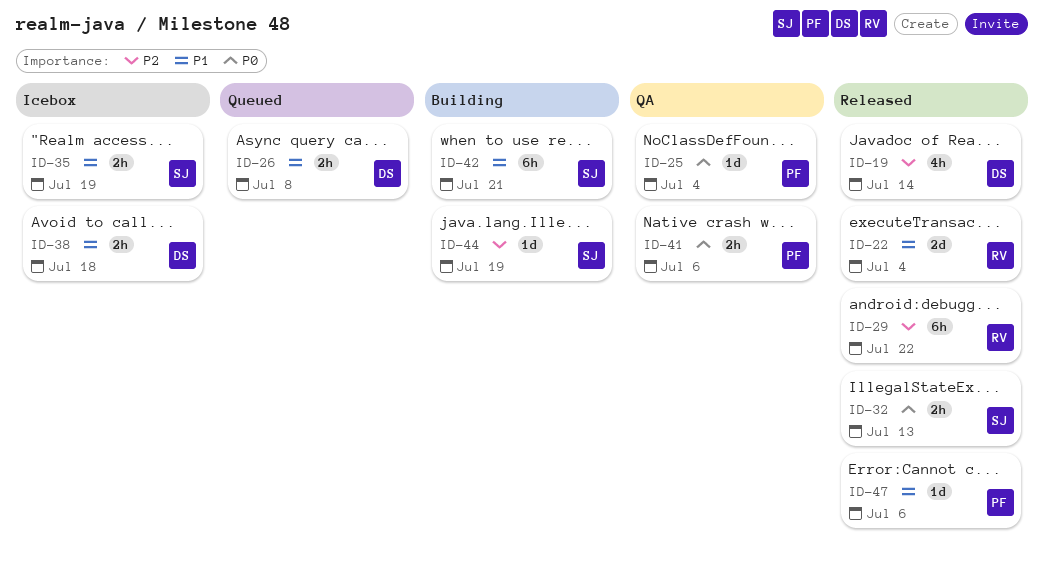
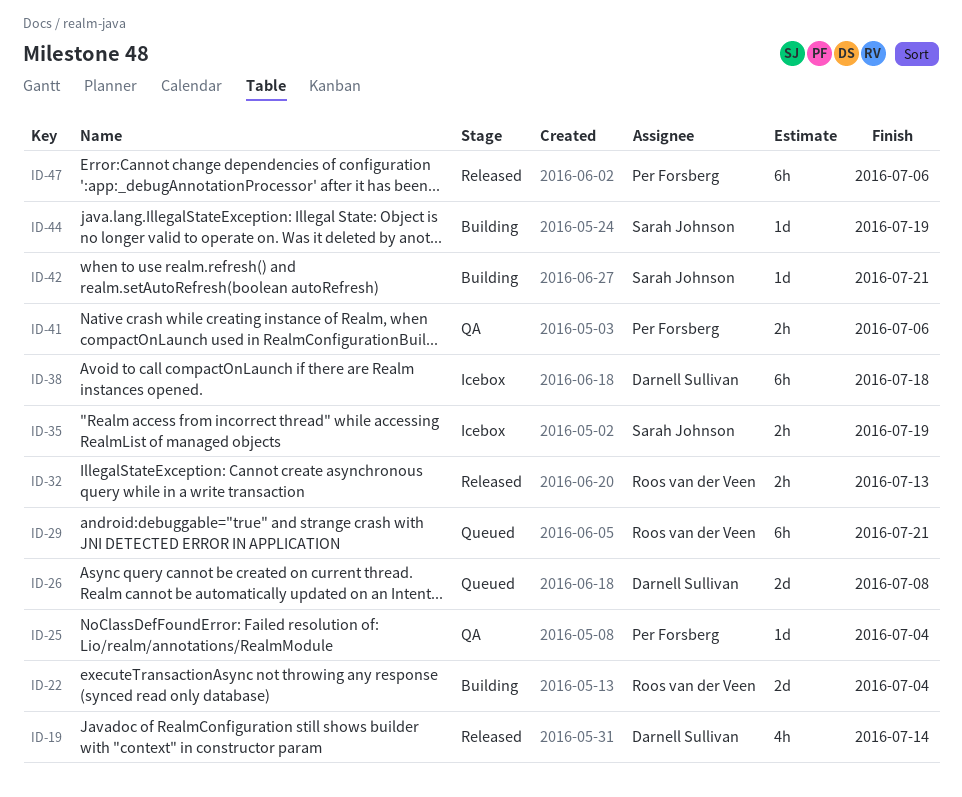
ID-22, status: Released -> Building
ID-26, estimate: 2h -> 2d
ID-29, status: Released -> Queued
ID-29, due: Jul 22 -> Jul 21
ID-32, owner: Sarah Johnson -> Roos van der Veen
ID-38, estimate: 2h -> 6h
ID-42, estimate: 6h -> 1d
ID-47, estimate: 1d -> 6h

